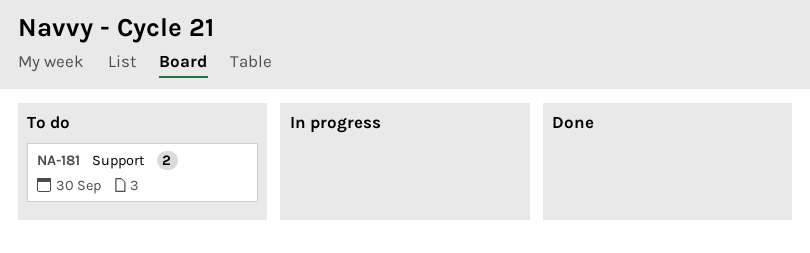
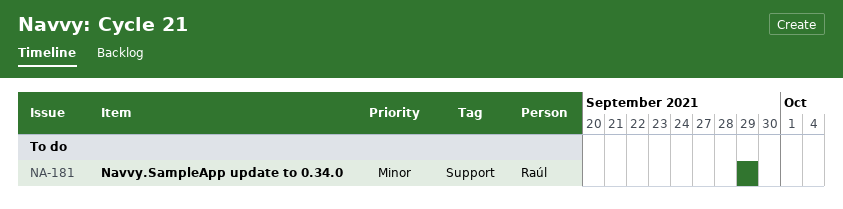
NA-181, due: Sep 30 -> Sep 29

